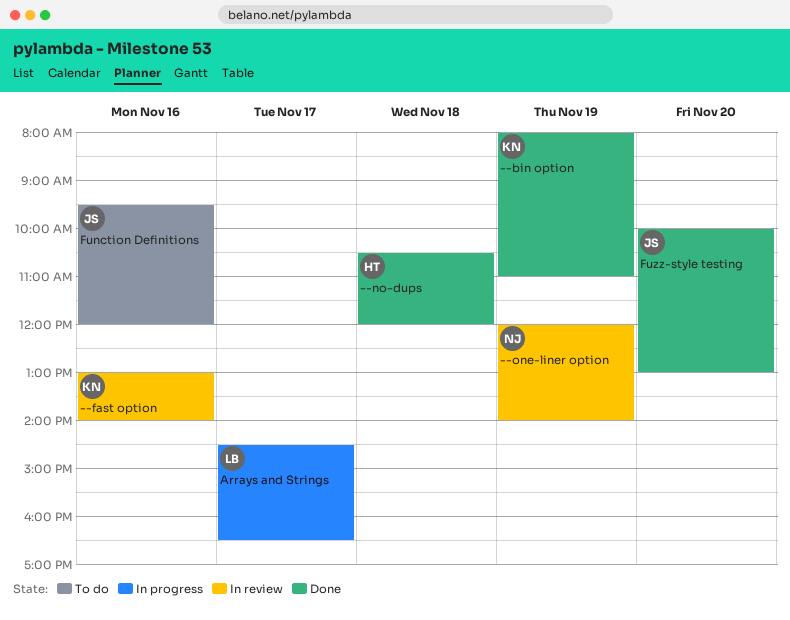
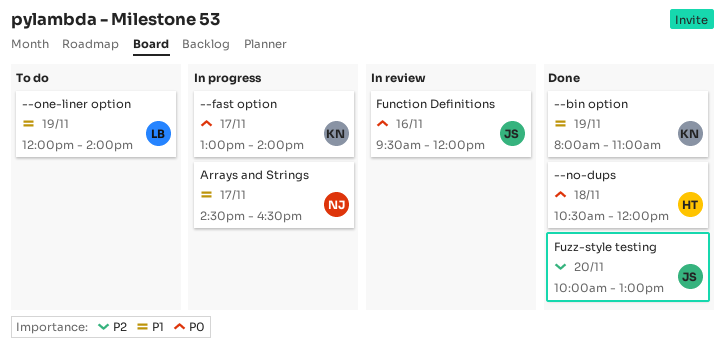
--fast option, status: In review -> In progress
--fast option, day: Nov 16 -> Nov 17
--one-liner option, status: In review -> To do
--one-liner option, owner: NJ -> LB
Arrays and Strings, owner: LB -> NJ
Function Definitions, status: To do -> In review

